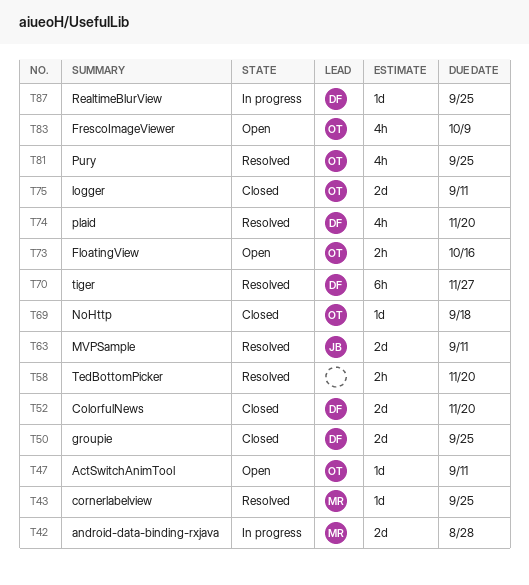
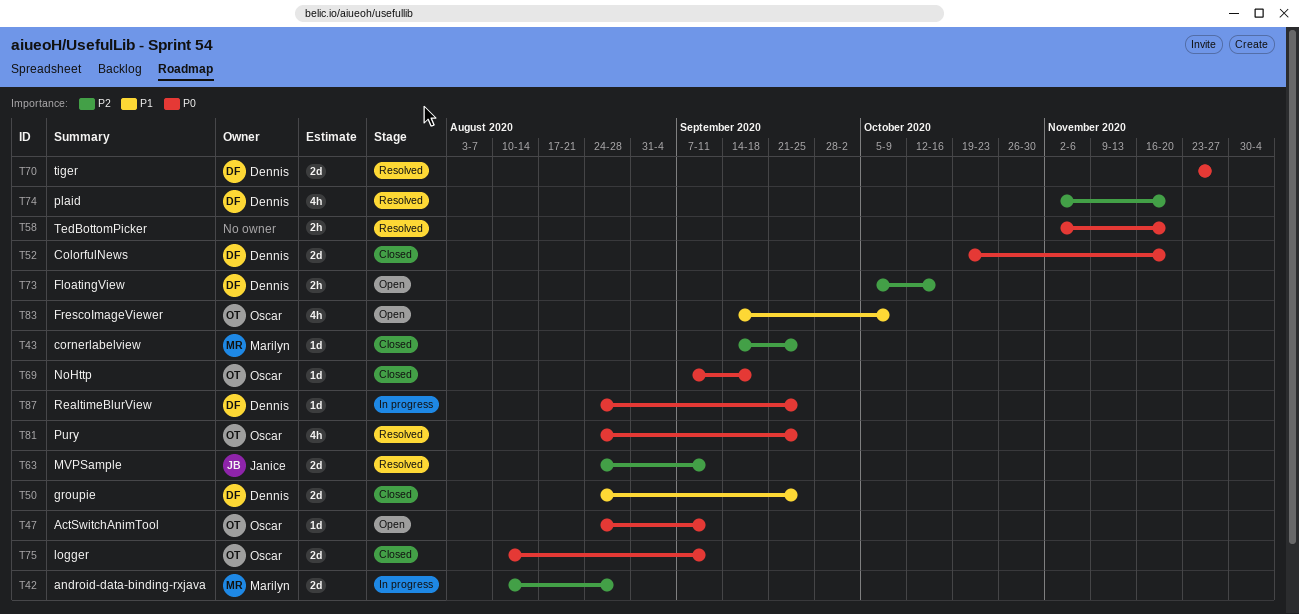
T43, status: Resolved -> Closed
T70, estimate: 6h -> 2d
T73, owner: Oscar -> Dennis

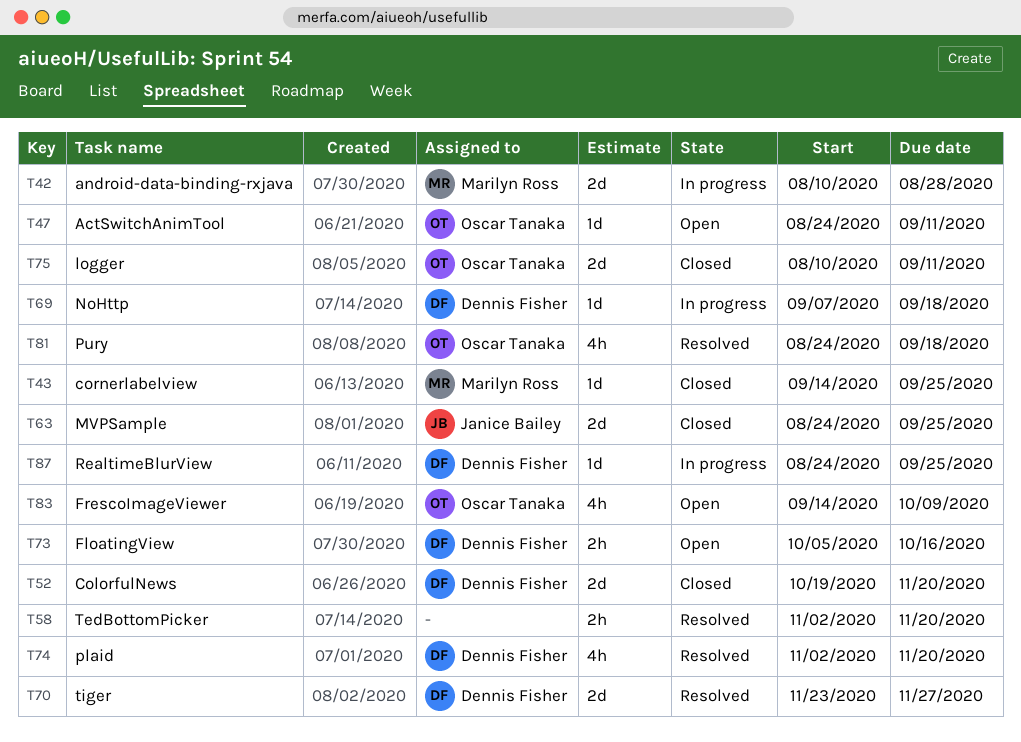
T50: present -> none
T63, status: Resolved -> Closed
T63, due: Sep 11 -> Sep 25
T69, status: Closed -> In progress
T69, owner: Oscar Tanaka -> Dennis Fisher
T81, due: Sep 25 -> Sep 18

